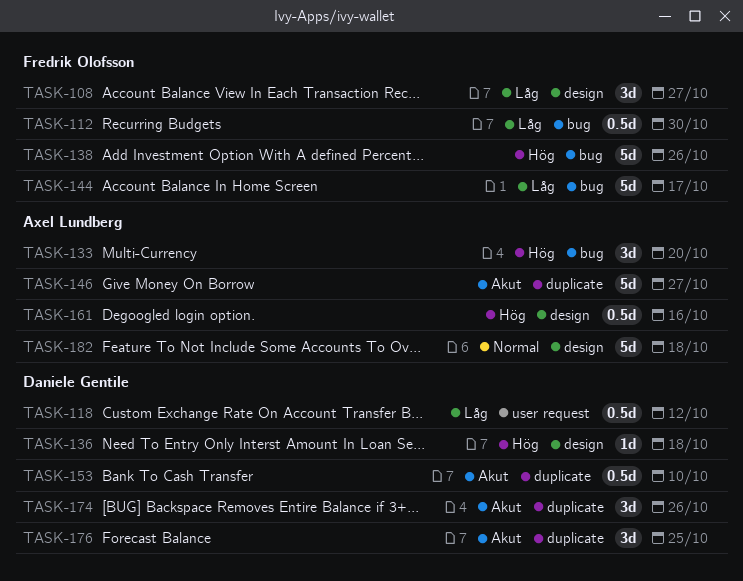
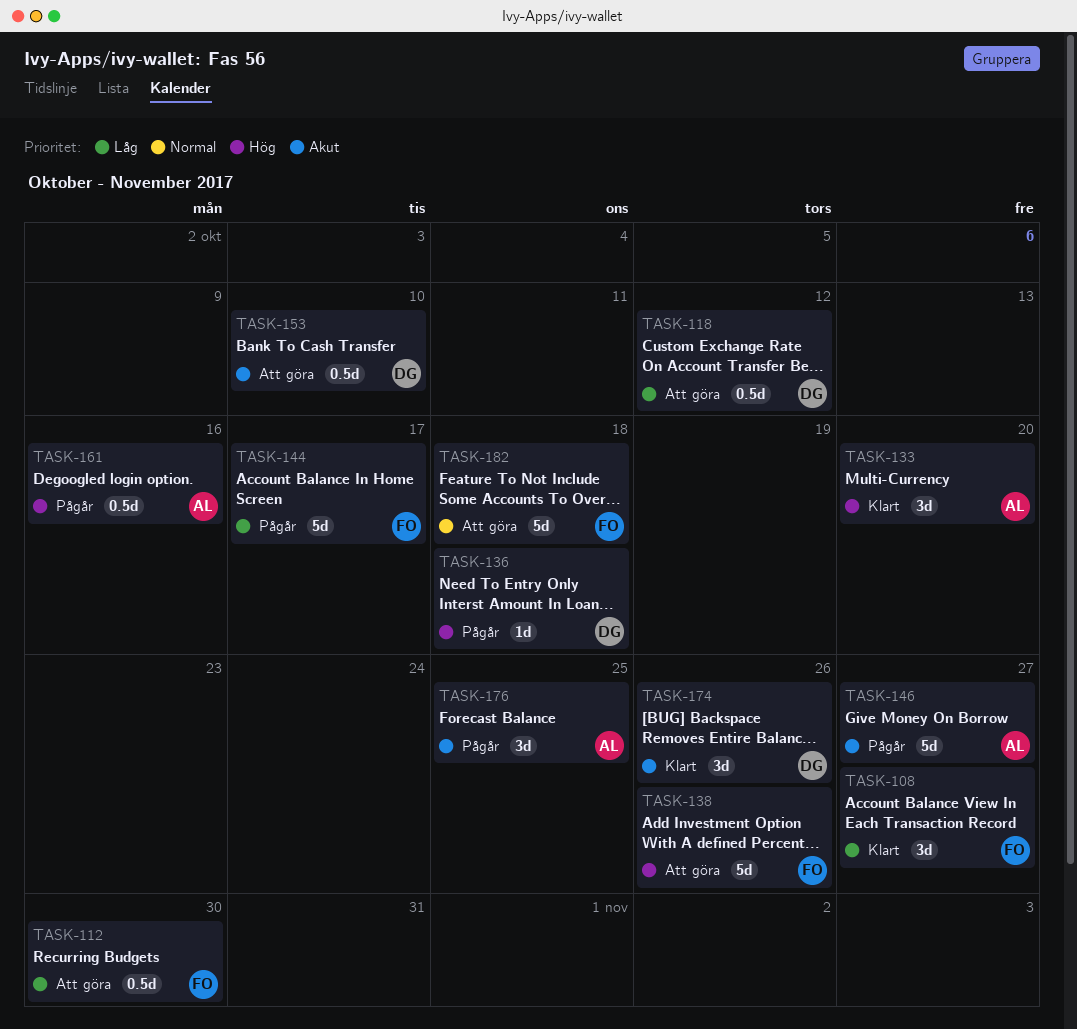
TASK-176, owner: Daniele Gentile -> Axel Lundberg
TASK-182, owner: Axel Lundberg -> Fredrik Olofsson

